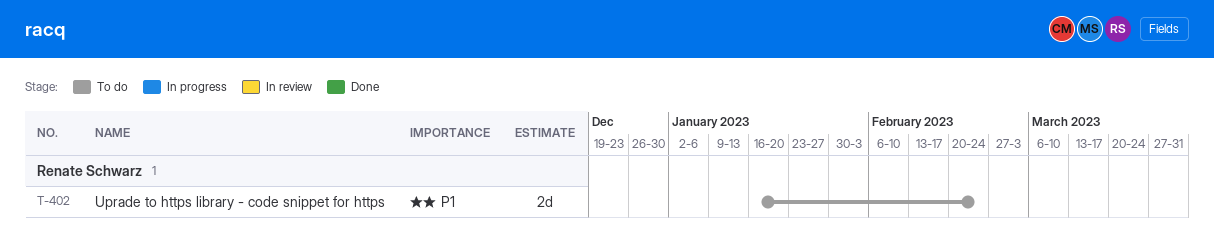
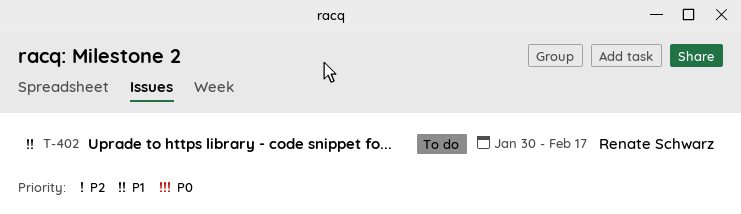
T-402, start: Jan 16 -> Jan 30
T-402, due: Feb 24 -> Feb 17

